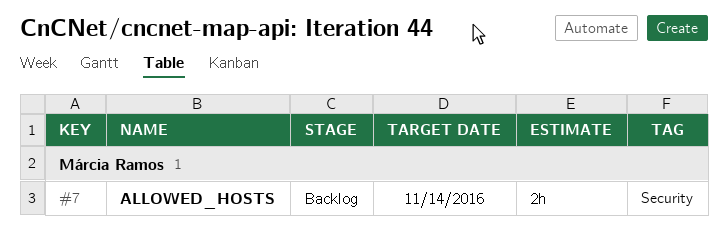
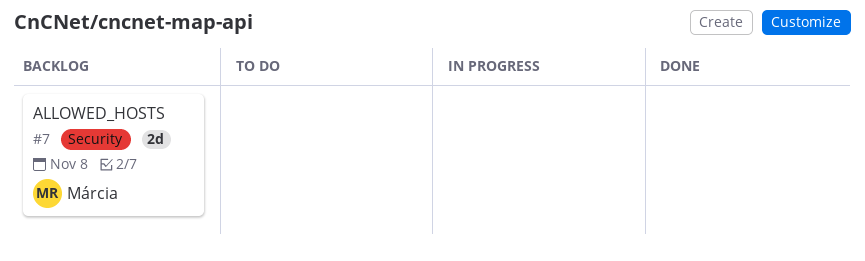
#7, estimate: 2h -> 2d
#7, due: Nov 14 -> Nov 8

